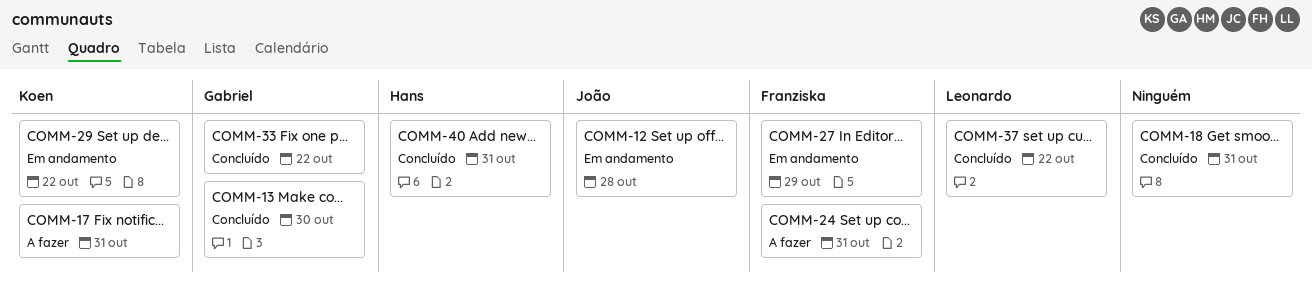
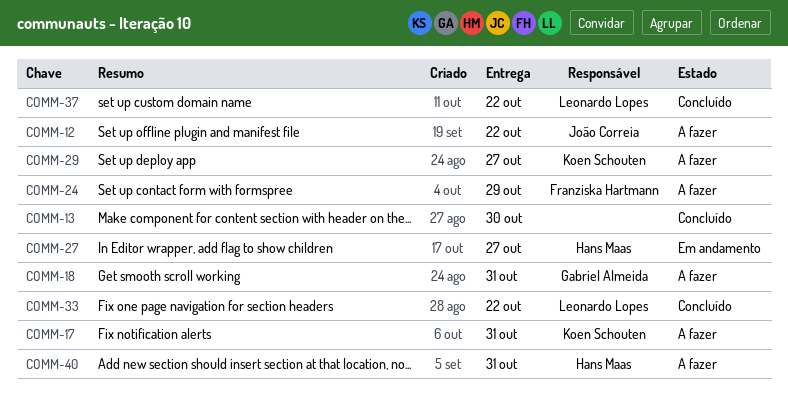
COMM-12, status: Em andamento -> A fazer
COMM-12, due: Oct 28 -> Oct 22
COMM-13, owner: Gabriel Almeida -> none
COMM-18, status: Concluído -> A fazer
COMM-18, owner: none -> Gabriel Almeida
COMM-24, due: Oct 31 -> Oct 29
COMM-27, owner: Franziska Hartmann -> Hans Maas
COMM-27, due: Oct 29 -> Oct 27
COMM-29, status: Em andamento -> A fazer
COMM-29, due: Oct 22 -> Oct 27
COMM-33, owner: Gabriel Almeida -> Leonardo Lopes
COMM-40, status: Concluído -> A fazer

